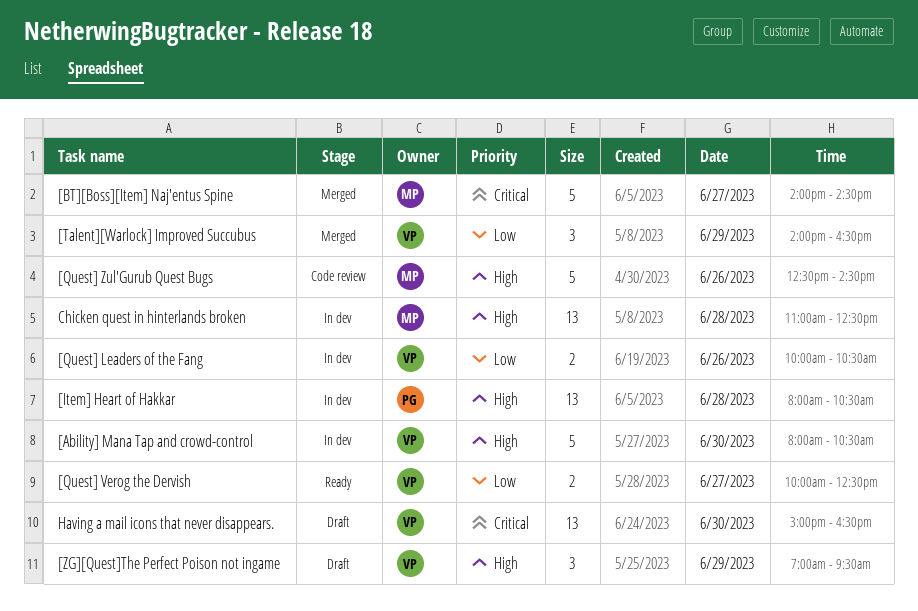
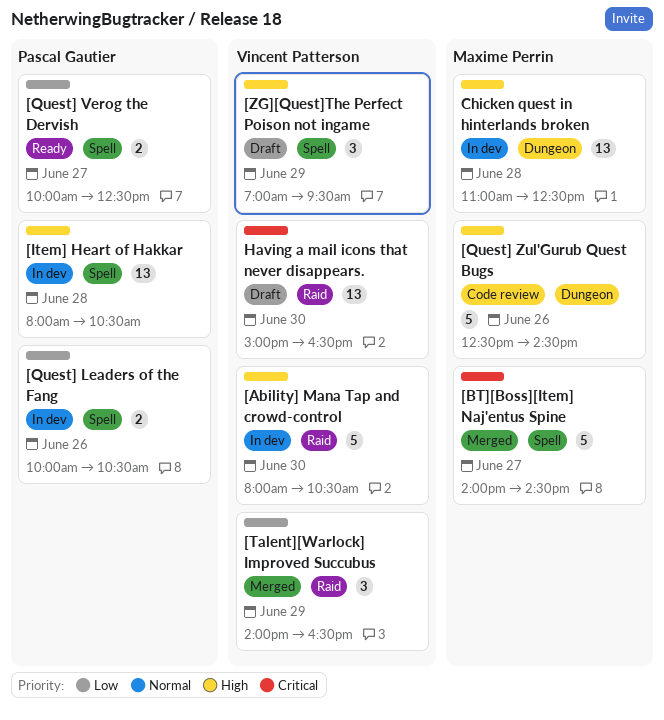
[Quest] Leaders of the Fang, owner: Vincent Patterson -> Pascal Gautier
[Quest] Verog the Dervish, owner: Vincent Patterson -> Pascal Gautier

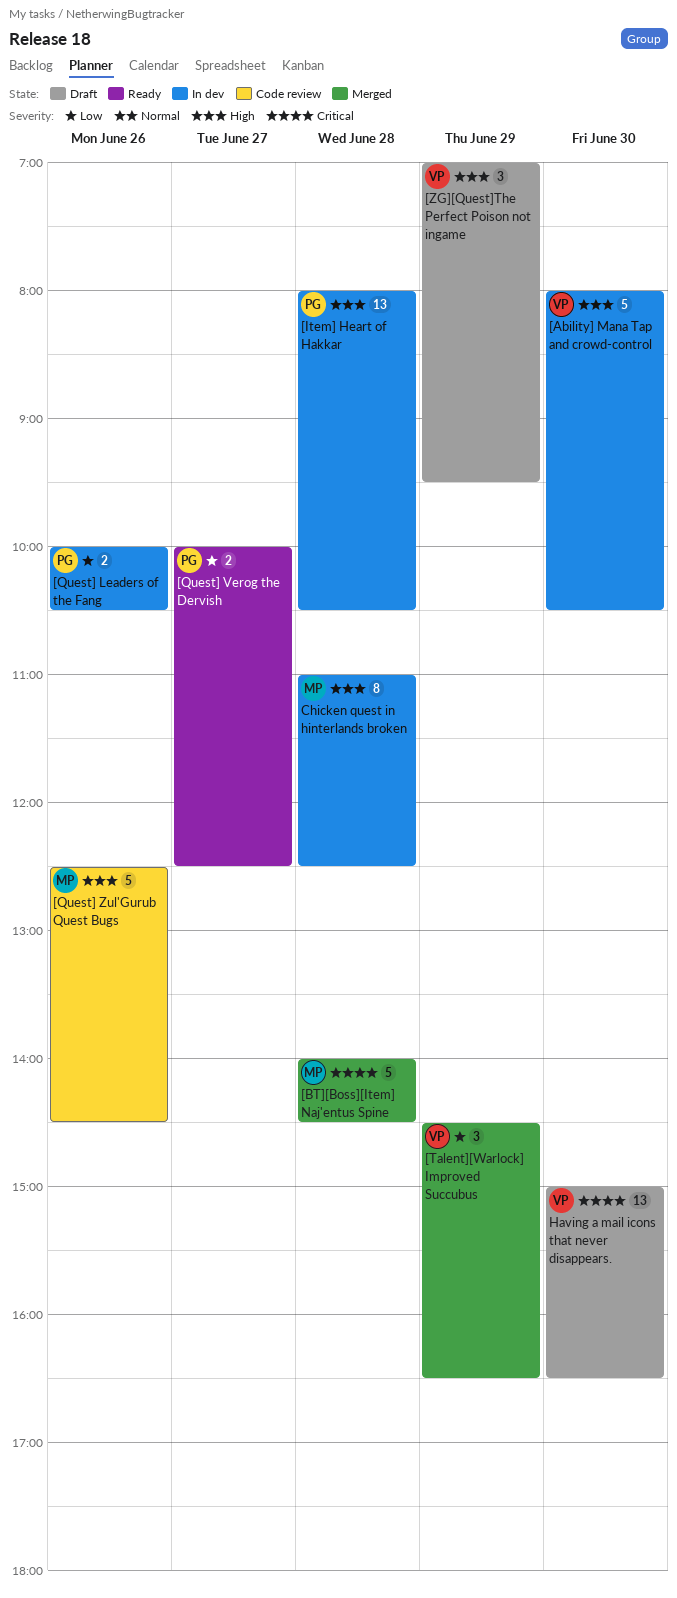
[BT][Boss][Item] Naj'entus Spine, day: Jun 27 -> Jun 28
[Talent][Warlock] Improved Succubus, begins: 14:00 -> 14:30
Chicken quest in hinterlands broken, estimate: 13 -> 8

